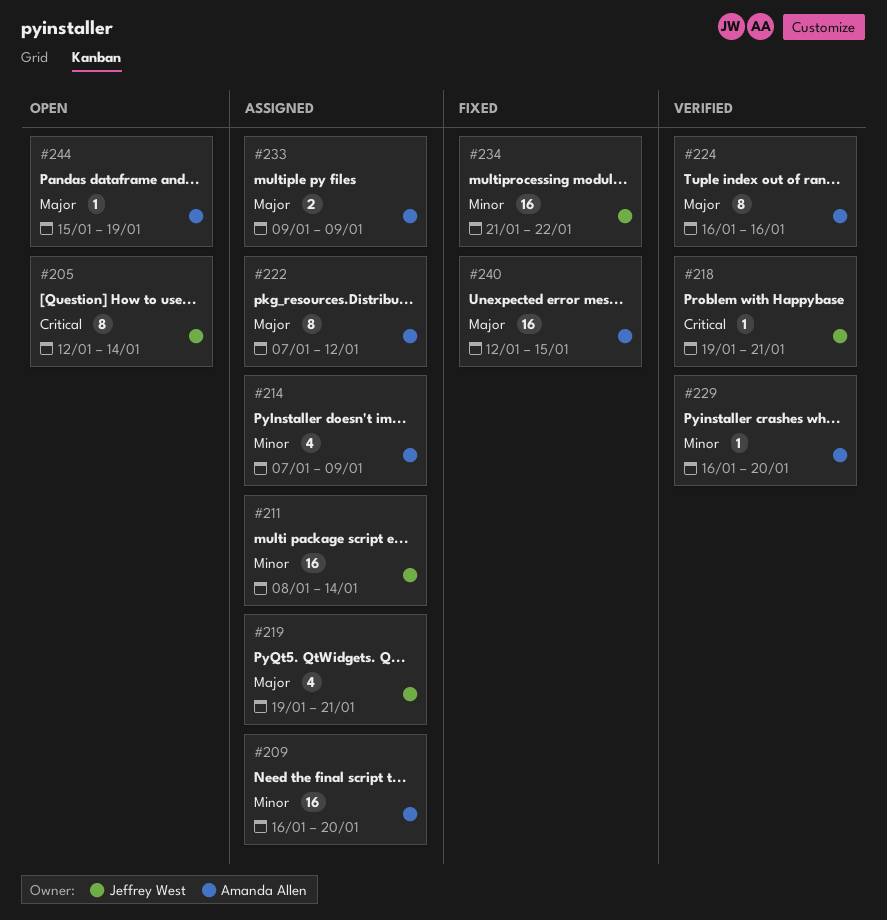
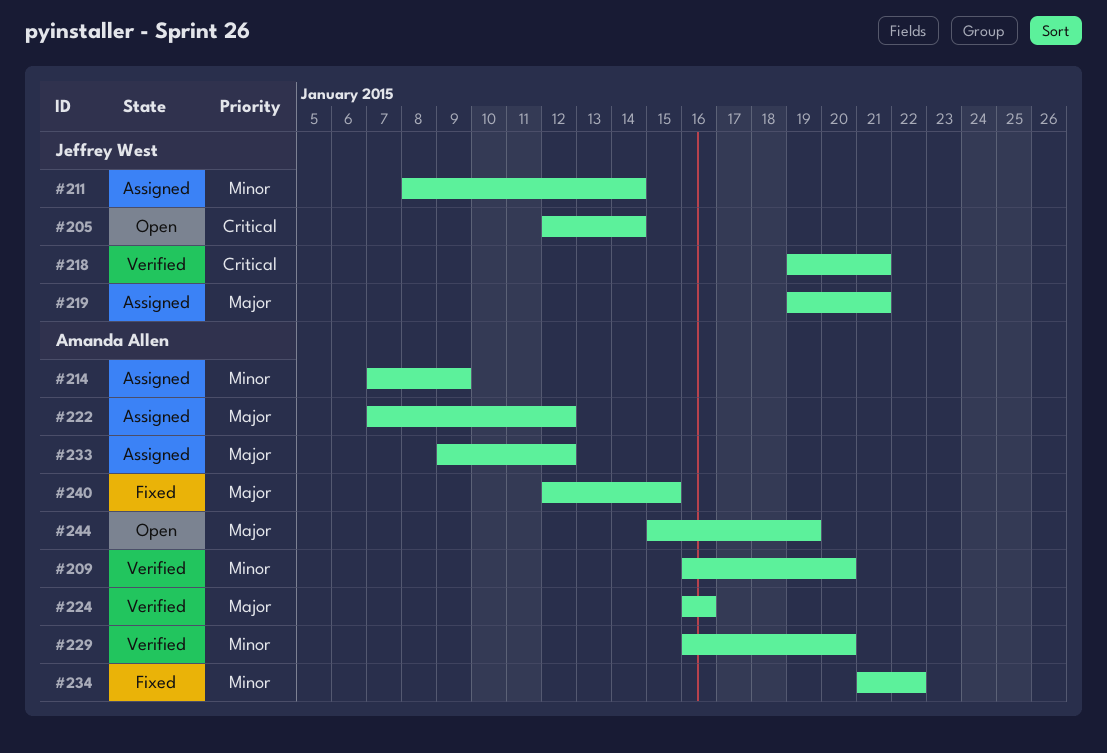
#209, status: Assigned -> Verified
#233, due: Jan 9 -> Jan 12
#234, owner: Jeffrey West -> Amanda Allen

